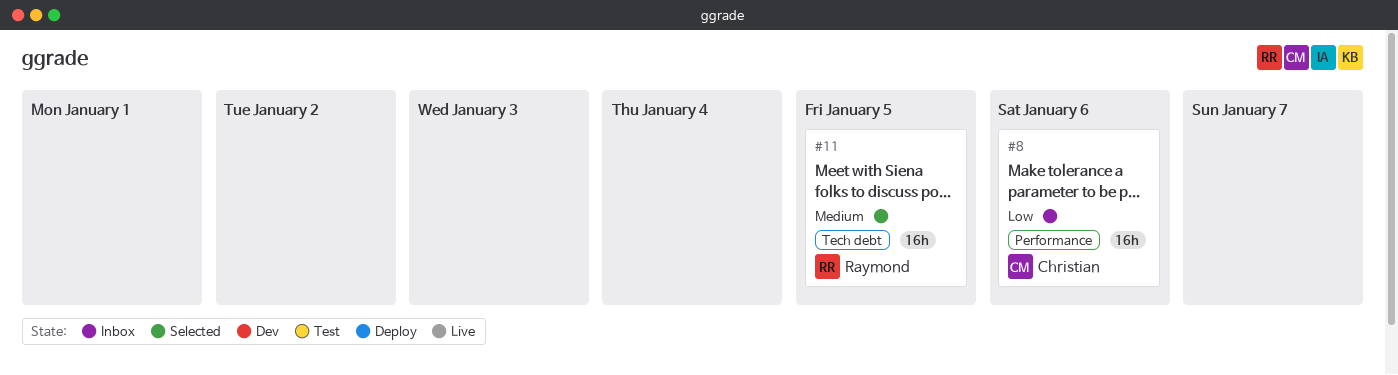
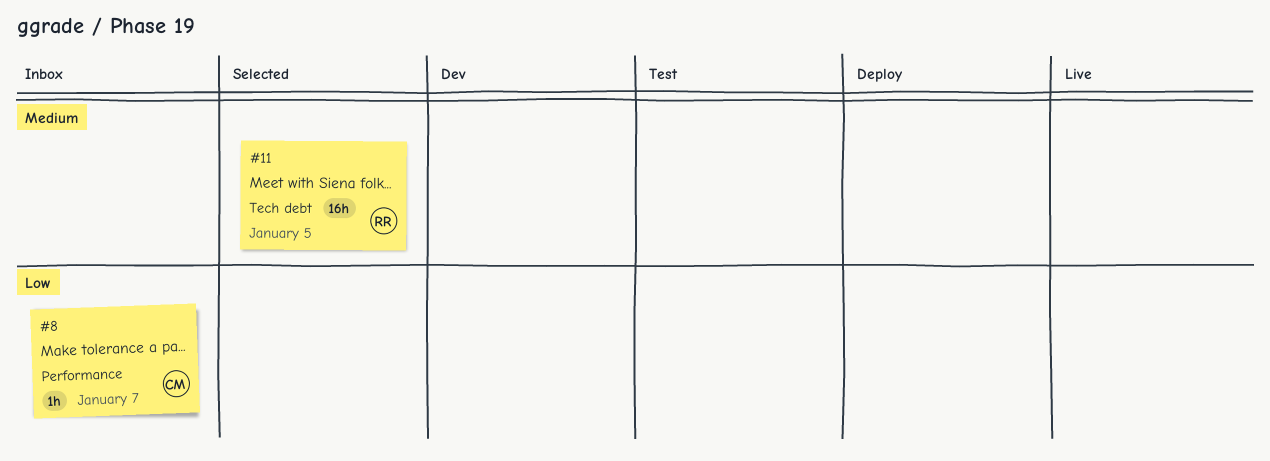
#8, estimate: 16h -> 1h
#8, due: Jan 6 -> Jan 7

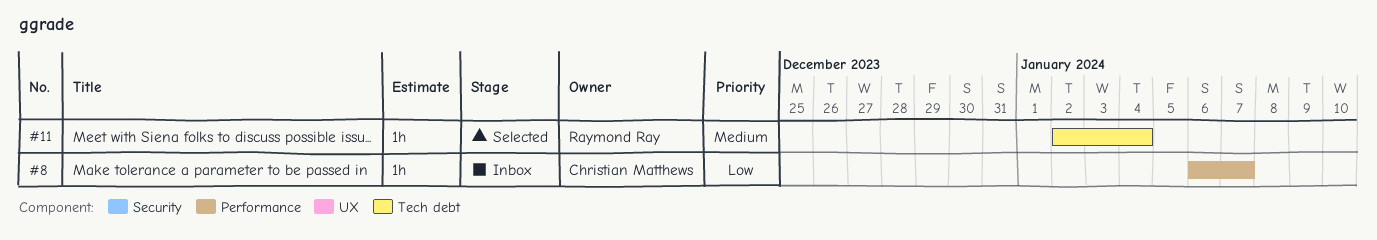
#11, estimate: 16h -> 1h
#11, due: Jan 5 -> Jan 4

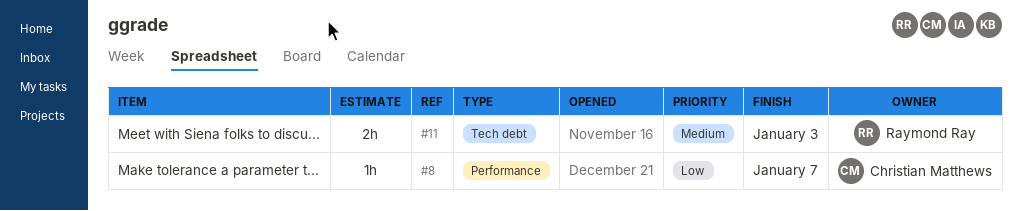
#11, estimate: 1h -> 2h
#11, due: Jan 4 -> Jan 3

